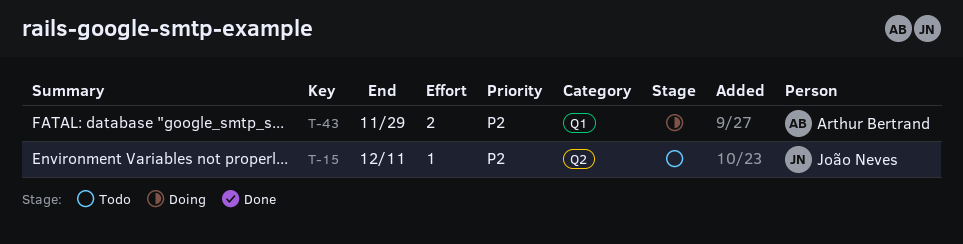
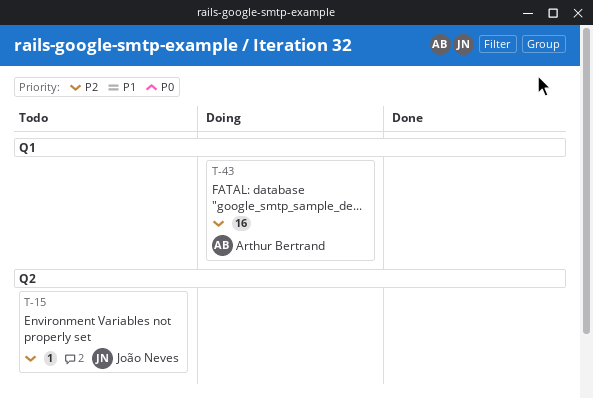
T-43, estimate: 2 -> 16

